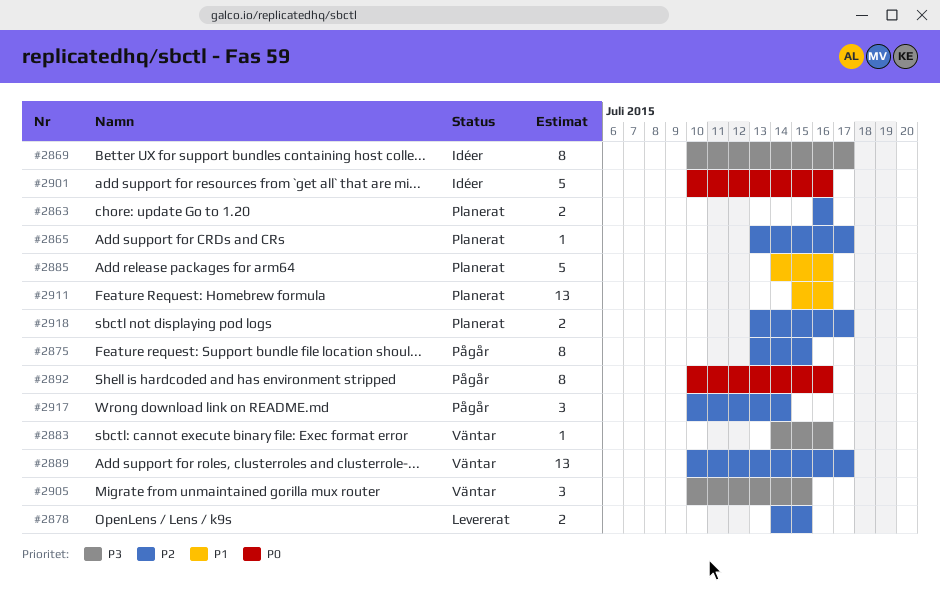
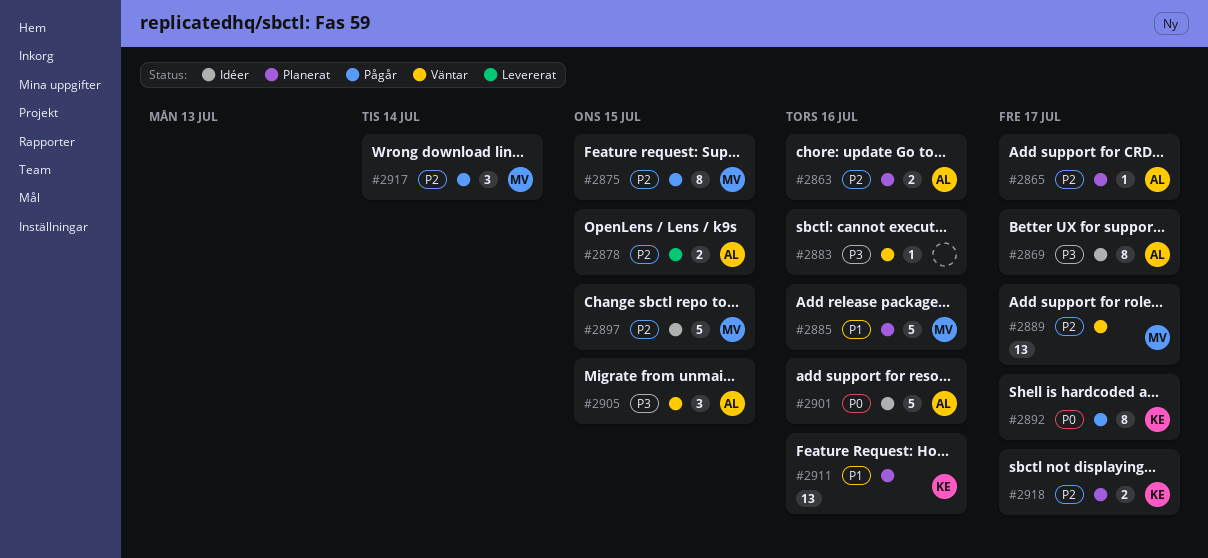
#2892, due: Jul 16 -> Jul 17
#2897: none -> present

